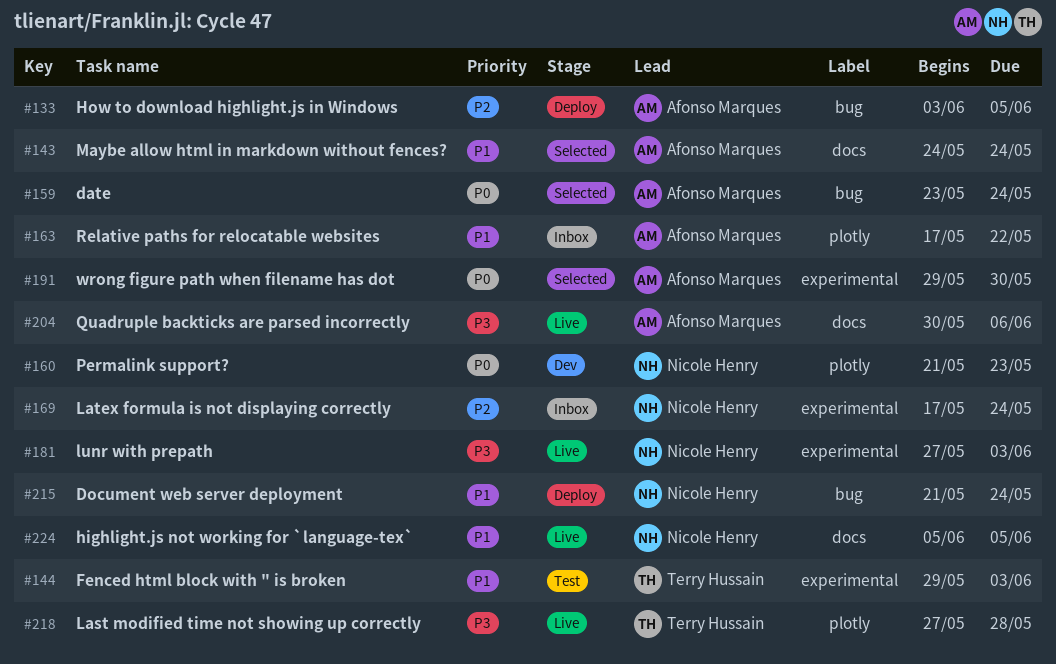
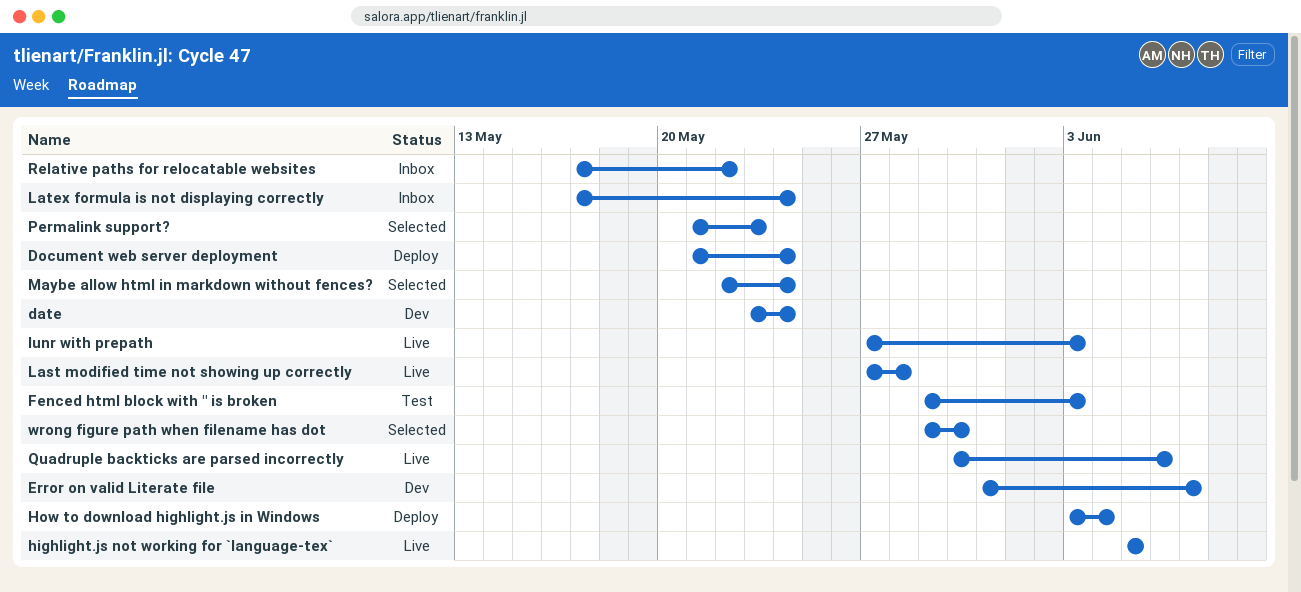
date, status: Selected -> Dev
Error on valid Literate file: none -> present
How to download highlight.js in Windows, due: Jun 5 -> Jun 4
Maybe allow html in markdown without fences?, start: May 24 -> May 22
Permalink support?, status: Dev -> Selected

